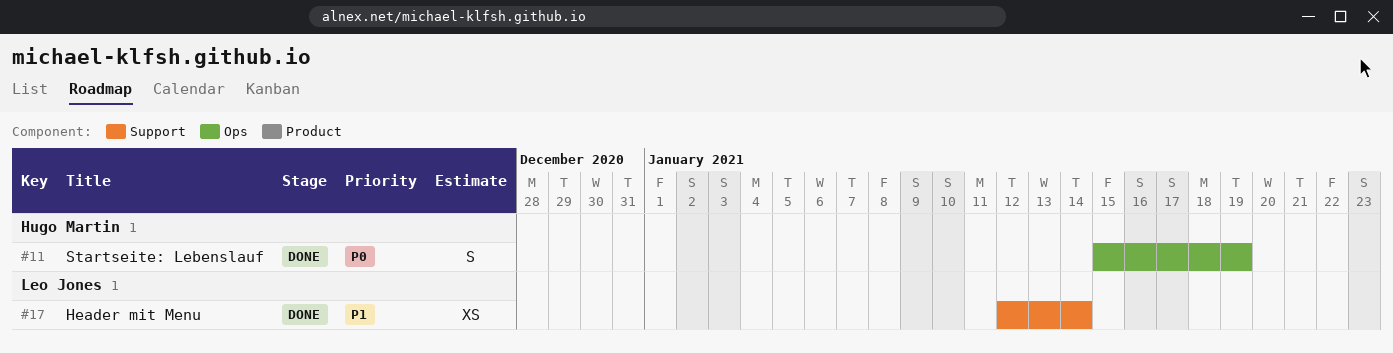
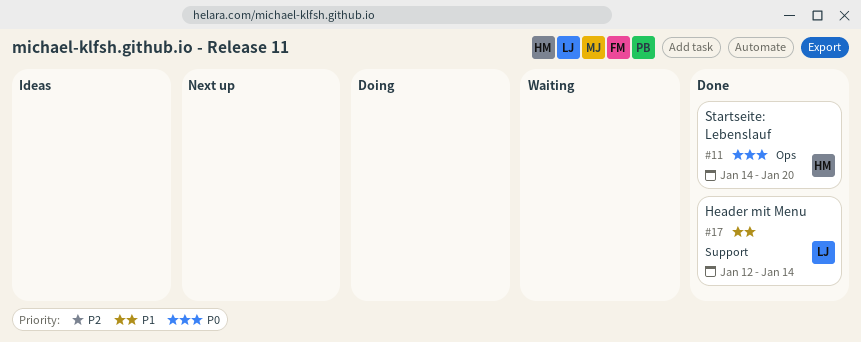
#11, start: Jan 15 -> Jan 14
#11, due: Jan 19 -> Jan 20

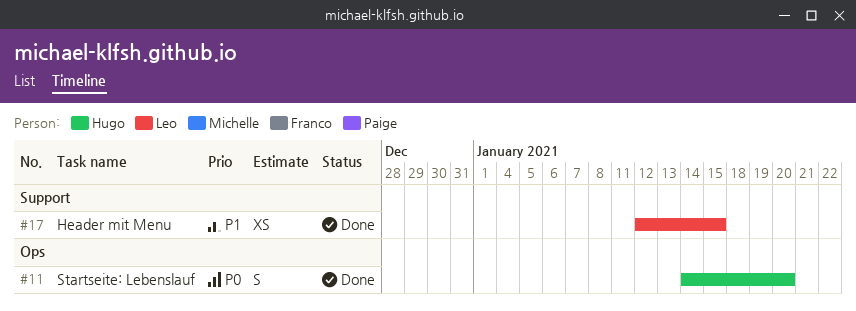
#17, due: Jan 14 -> Jan 15

